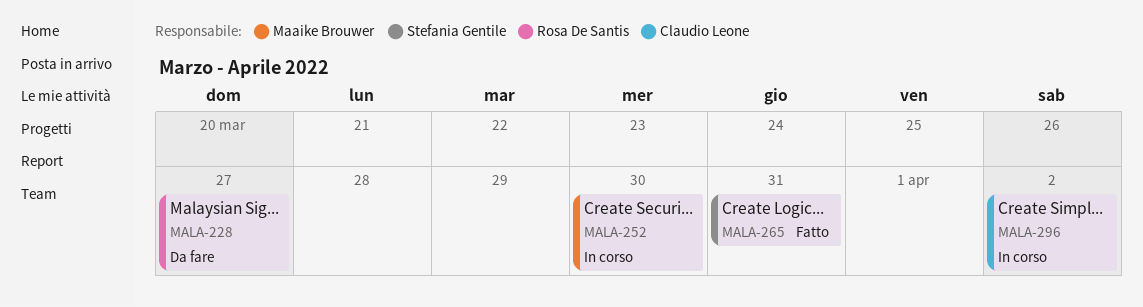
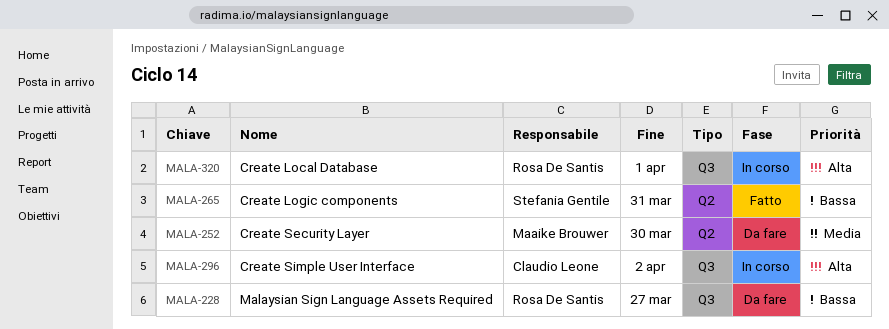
MALA-252, status: In corso -> Da fare
MALA-320: none -> present

